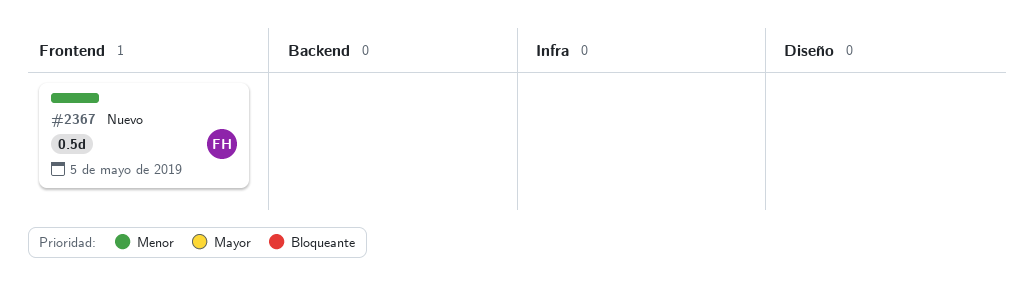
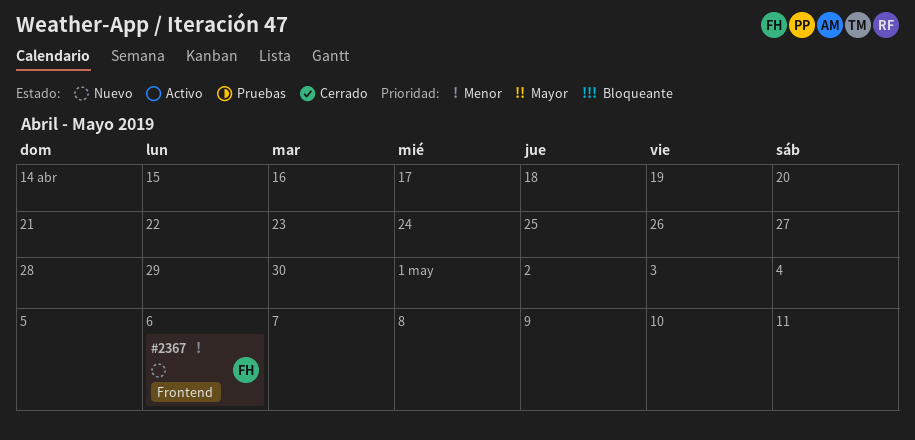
#2367, due: May 5 -> May 6

